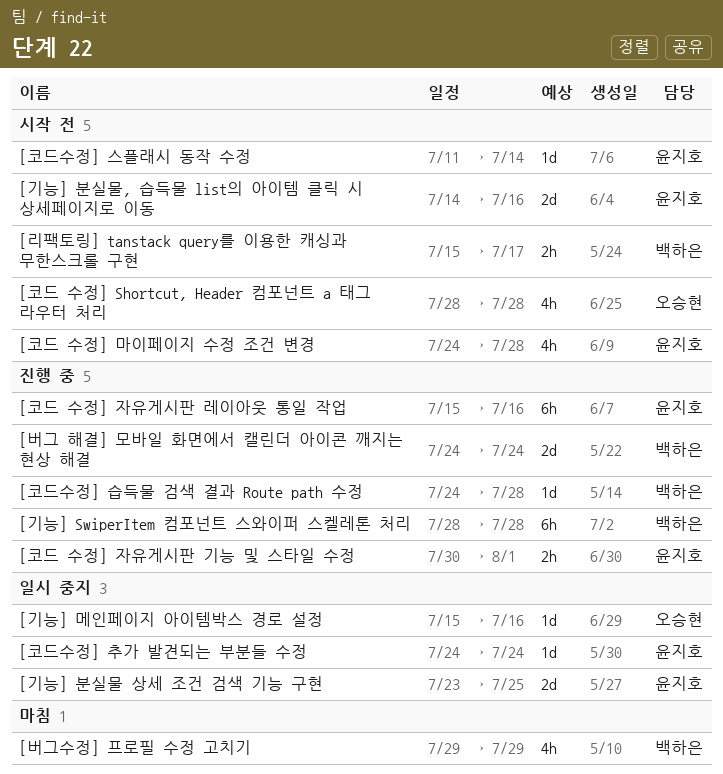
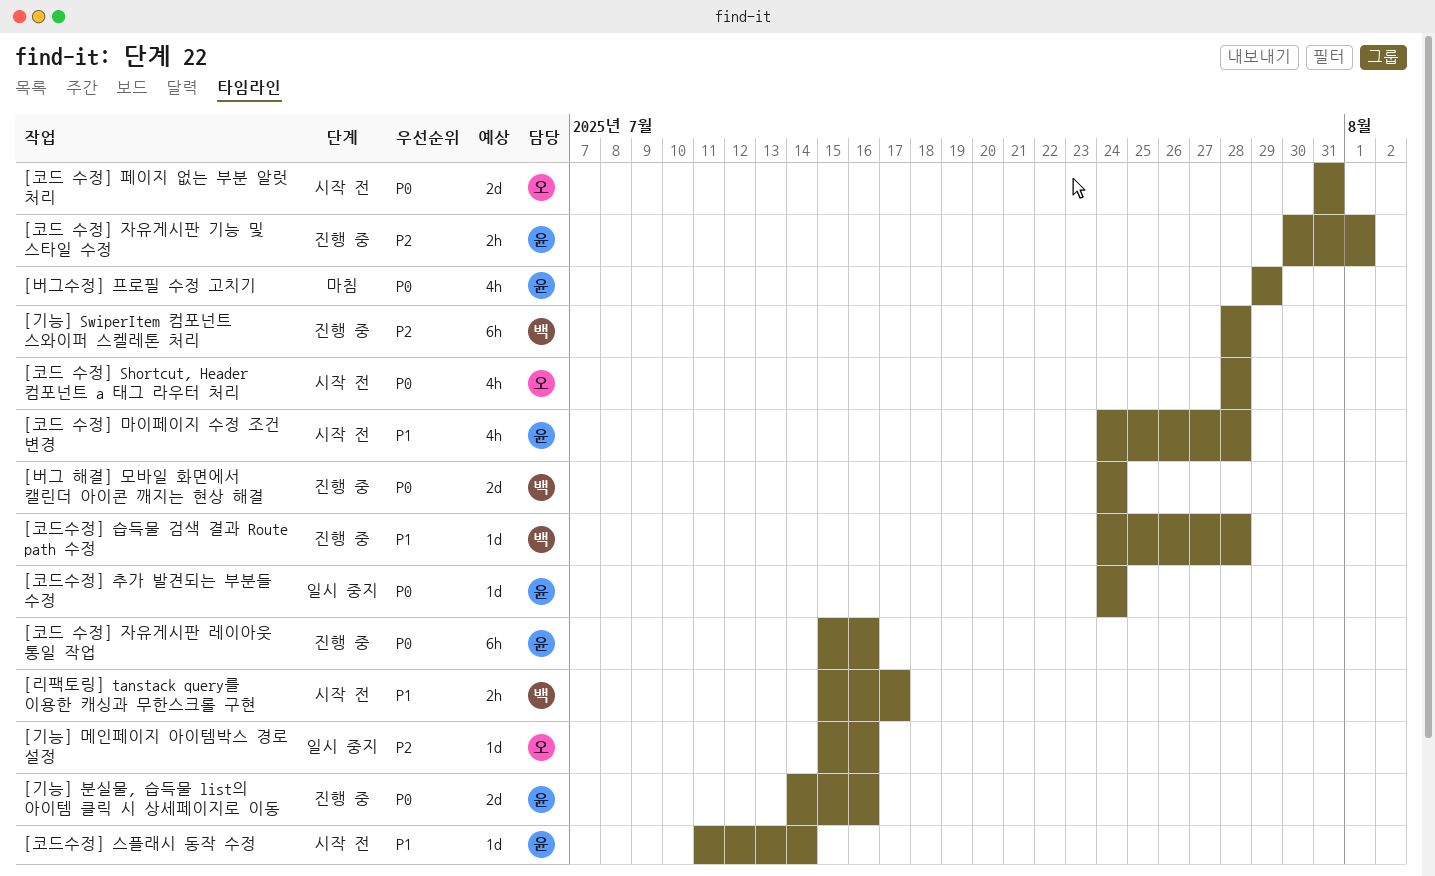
[기능] 분실물 상세 조건 검색 기능 구현: present -> none
[기능] 분실물, 습득물 list의 아이템 클릭 시 상세페이지로 이동, status: 시작 전 -> 진행 중
[버그수정] 프로필 수정 고치기, owner: 백하은 -> 윤지호
[코드 수정] 페이지 없는 부분 알럿 처리: none -> present

